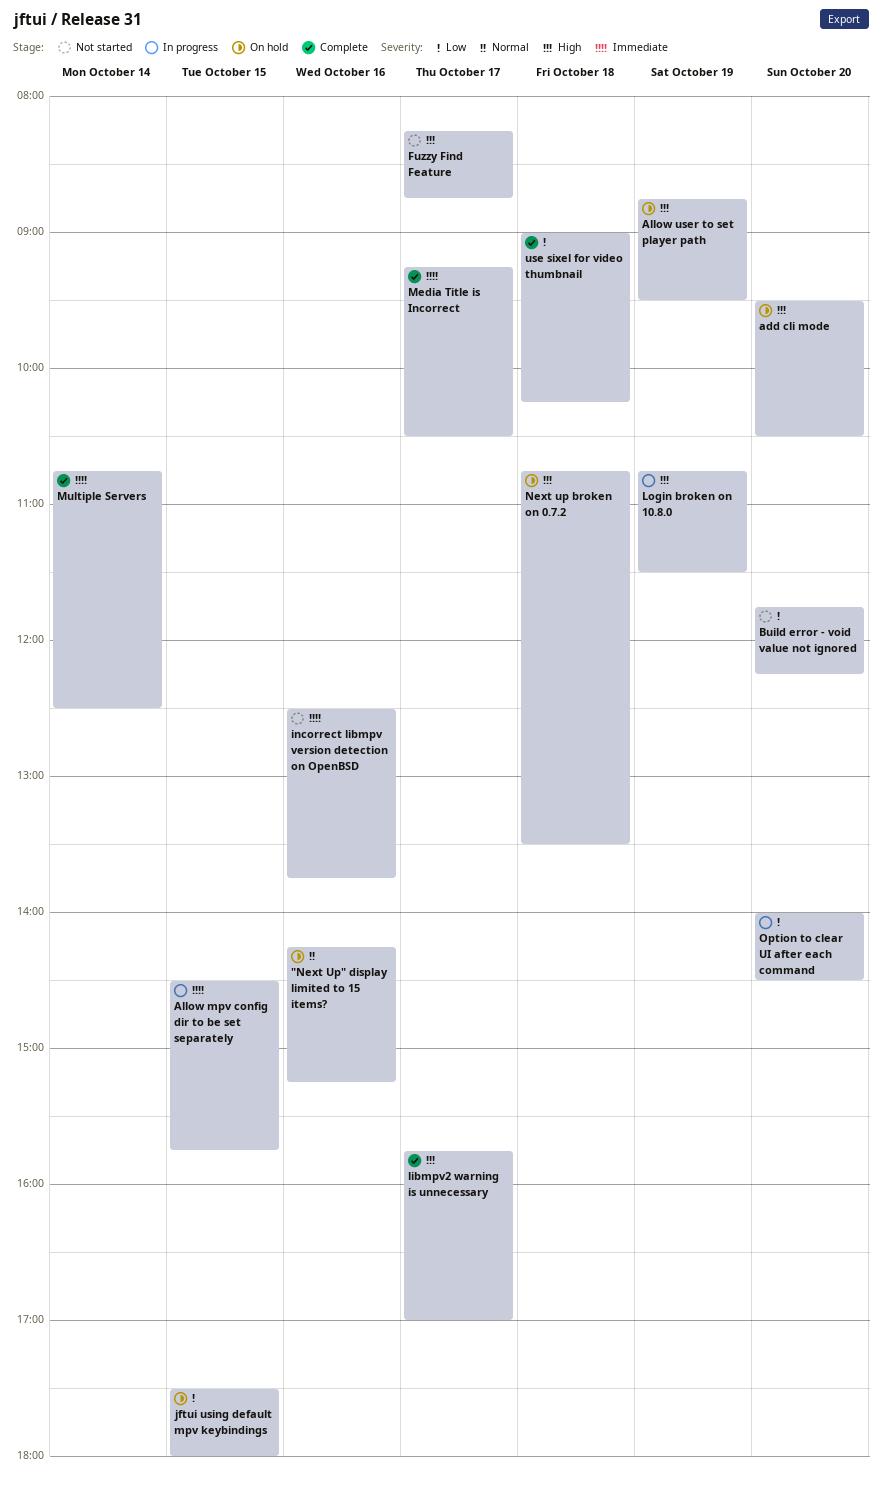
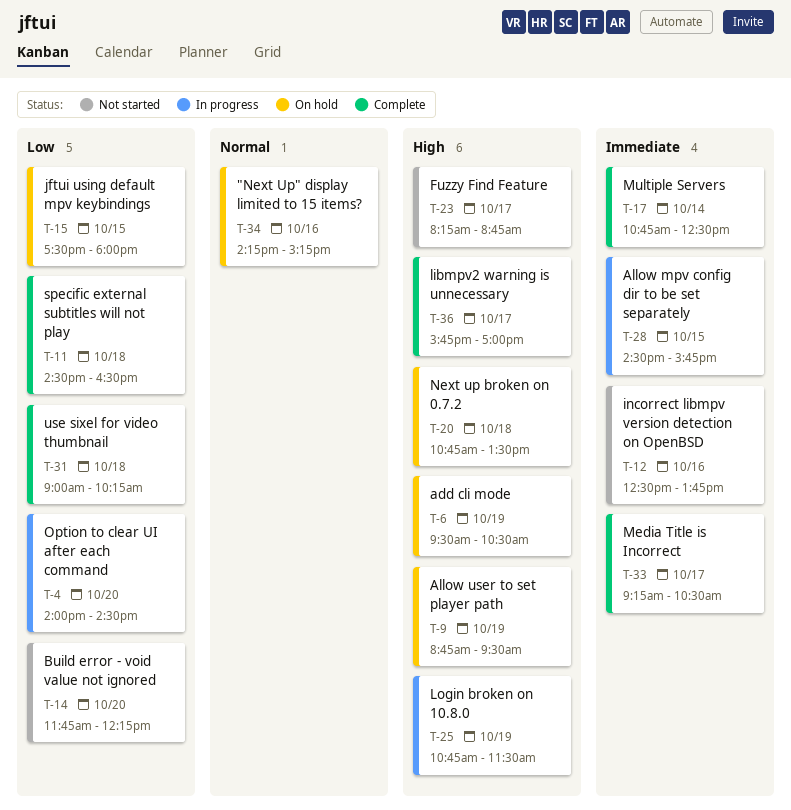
add cli mode, day: Oct 20 -> Oct 19
specific external subtitles will not play: none -> present

